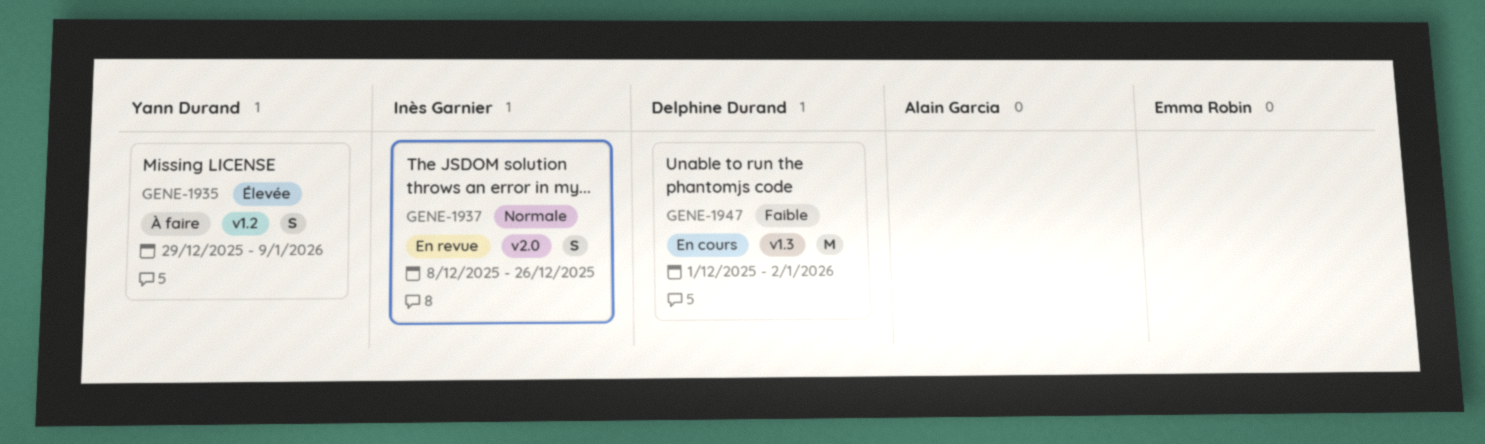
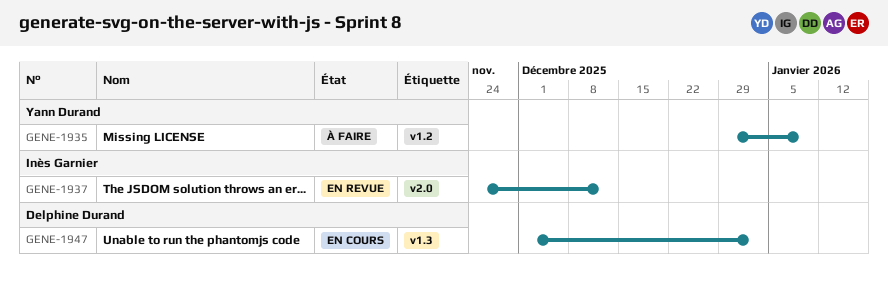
GENE-1937, start: Dec 8 -> Nov 24
GENE-1937, due: Dec 26 -> Dec 12

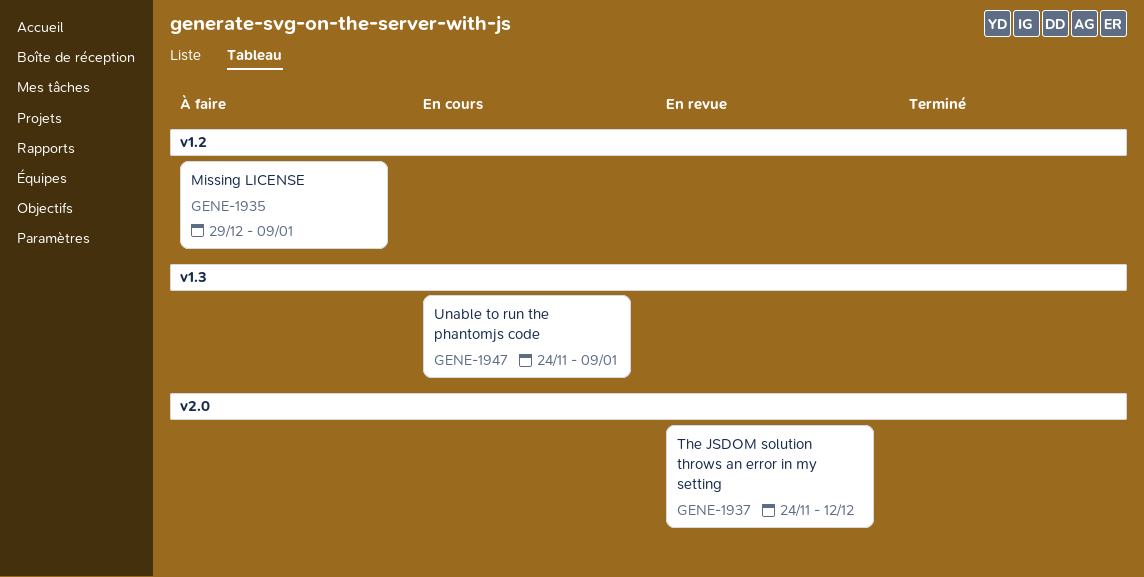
GENE-1947, start: Dec 1 -> Nov 24
GENE-1947, due: Jan 2 -> Jan 9

